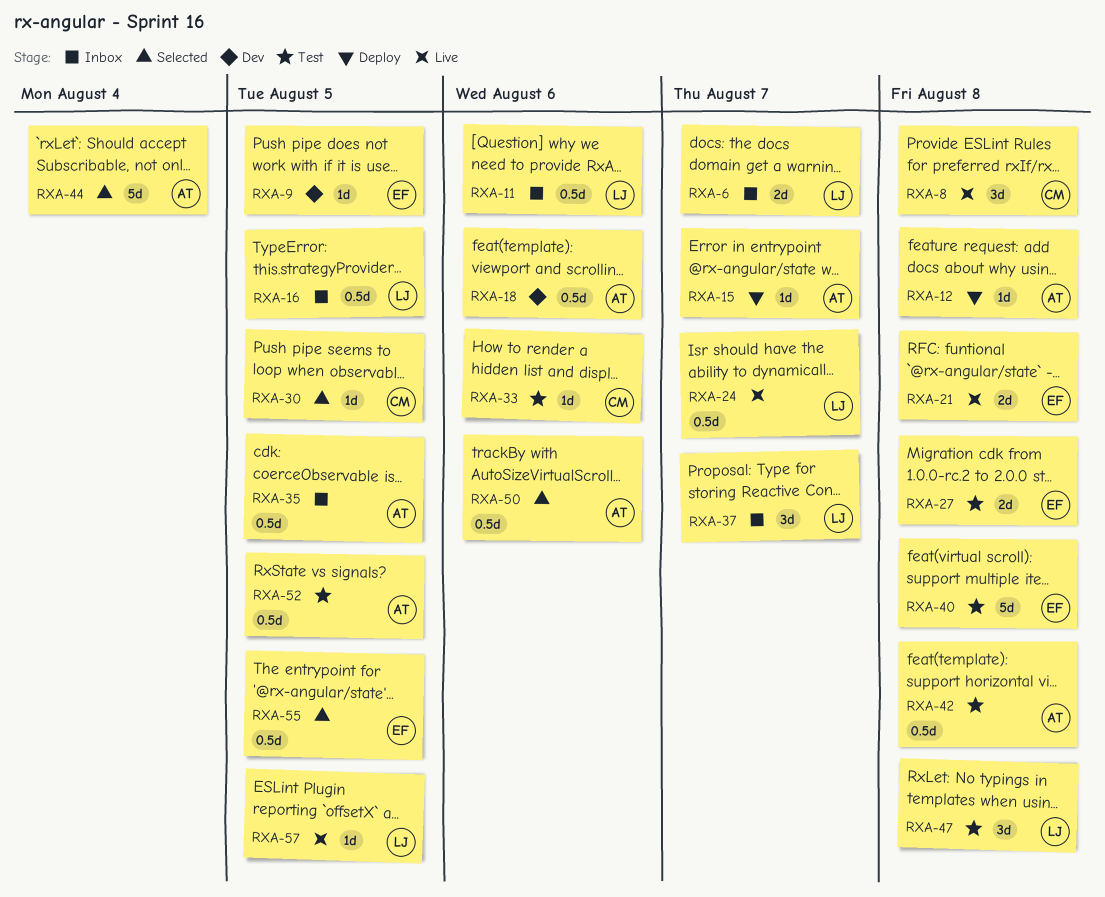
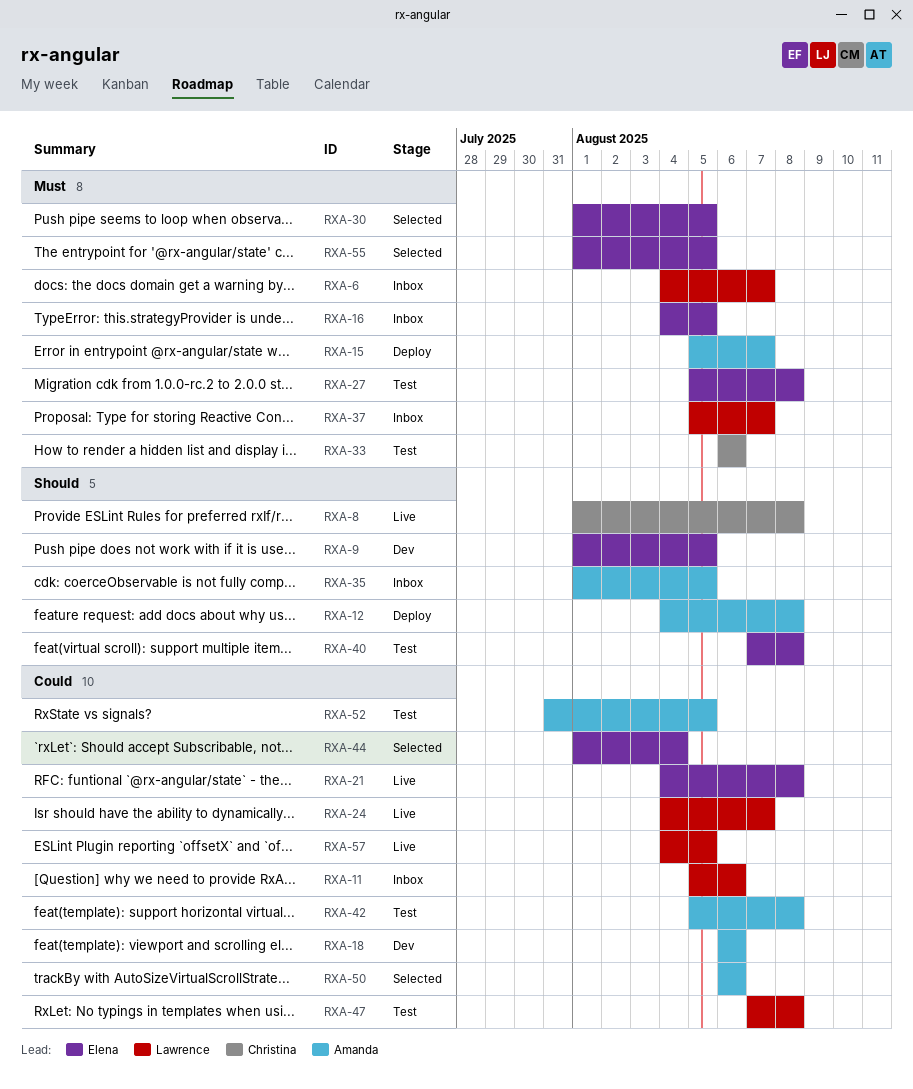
RXA-16, owner: Lawrence -> Elena
RXA-30, owner: Christina -> Elena
RXA-44, owner: Amanda -> Elena

